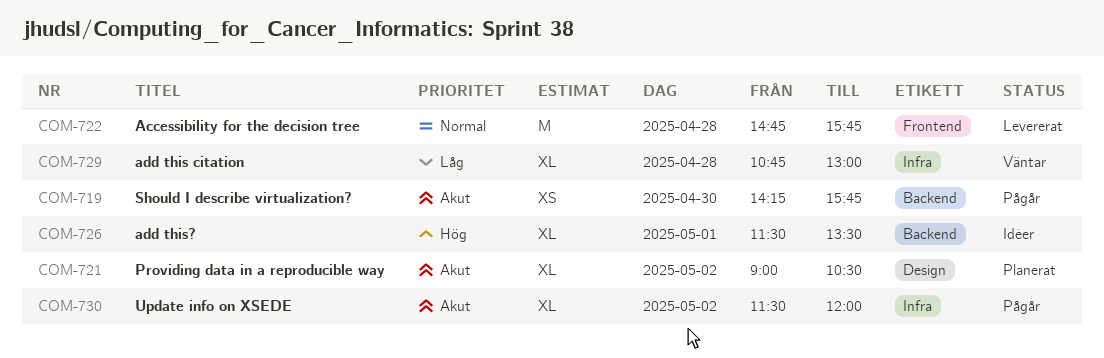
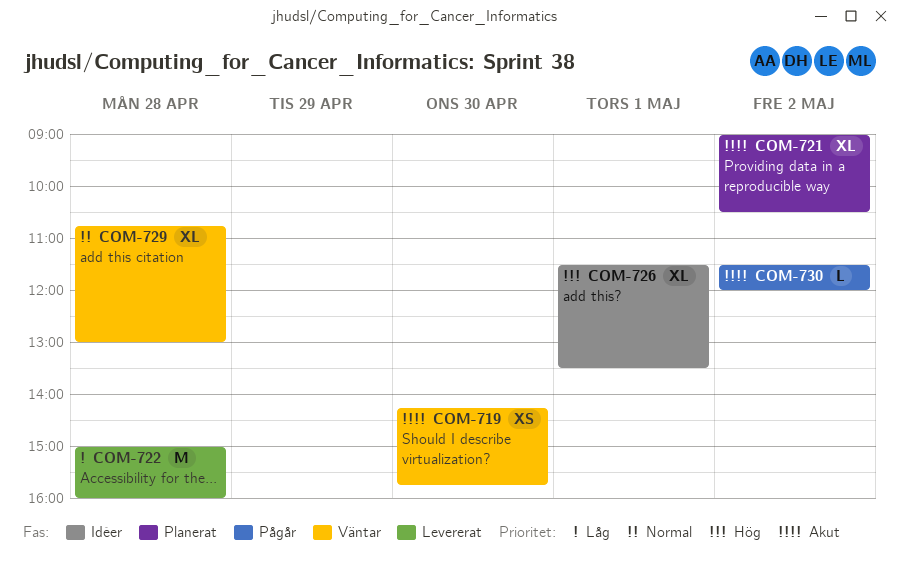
COM-719, status: Pågår -> Väntar
COM-722, priority: Normal -> Låg
COM-722, begins: 14:45 -> 15:00
COM-722, ends: 15:45 -> 16:00
COM-729, priority: Låg -> Normal
COM-730, estimate: XL -> L

